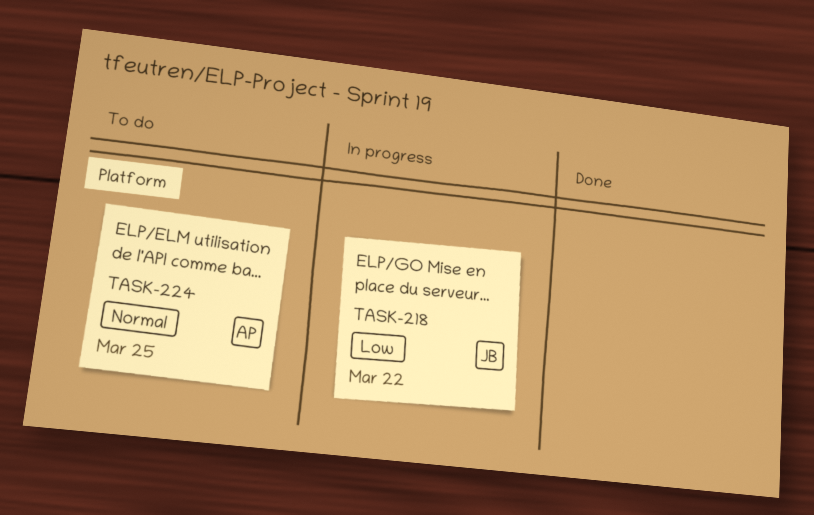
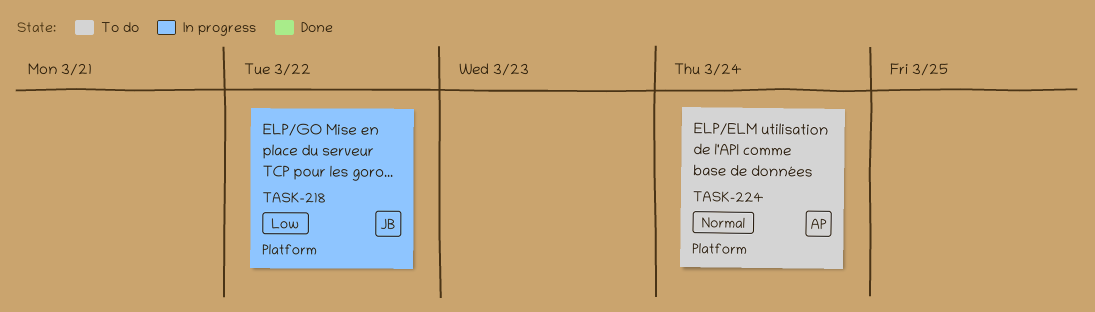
TASK-224, due: Mar 25 -> Mar 24

